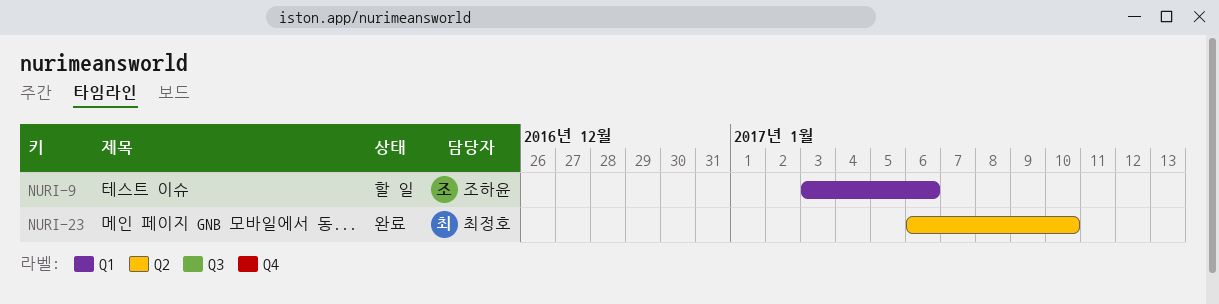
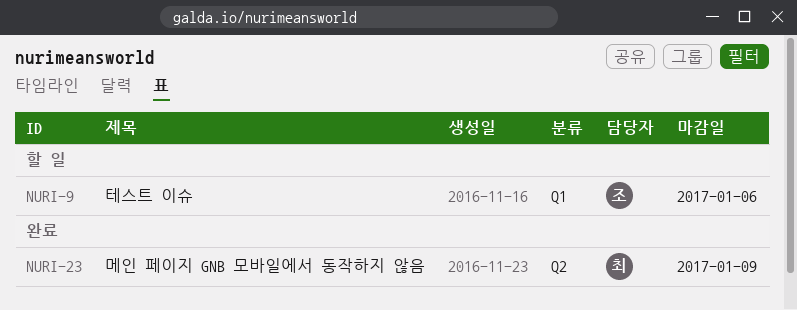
NURI-23, due: Jan 10 -> Jan 9

